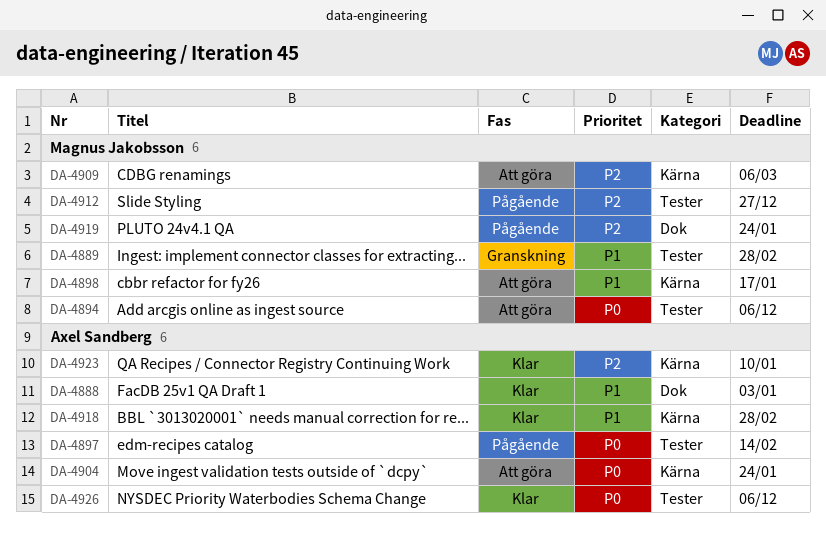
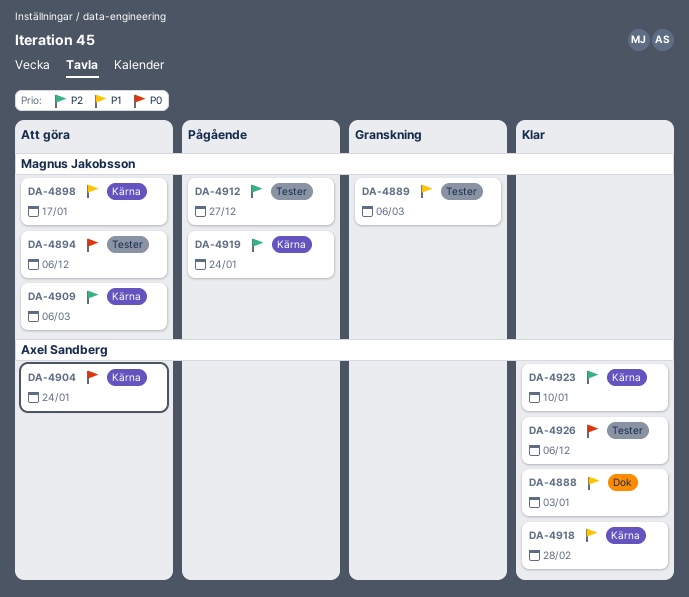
DA-4889, due: Feb 28 -> Mar 6
DA-4897: present -> none
DA-4919, label: Dok -> Kärna

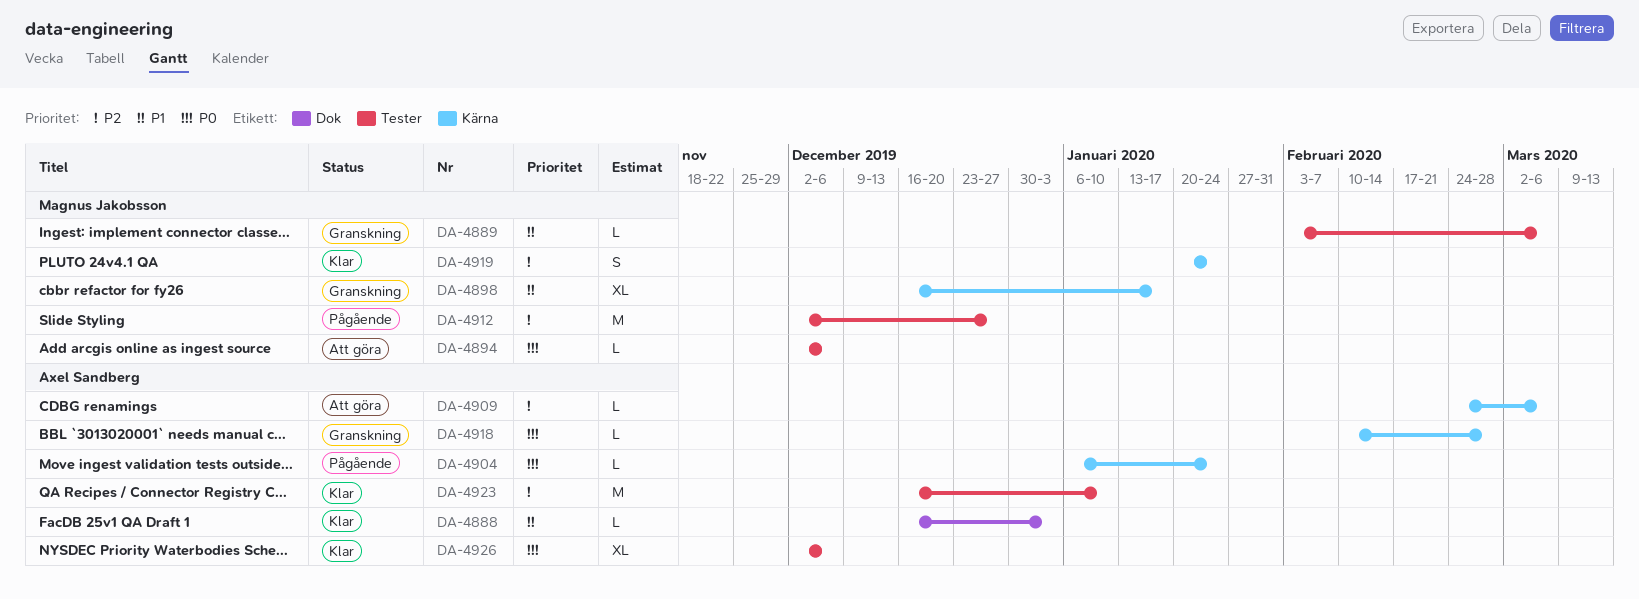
DA-4898, status: Att göra -> Granskning
DA-4904, status: Att göra -> Pågående
DA-4909, owner: Magnus Jakobsson -> Axel Sandberg
DA-4918, status: Klar -> Granskning
DA-4918, priority: P1 -> P0
DA-4919, status: Pågående -> Klar
DA-4923, label: Kärna -> Tester

